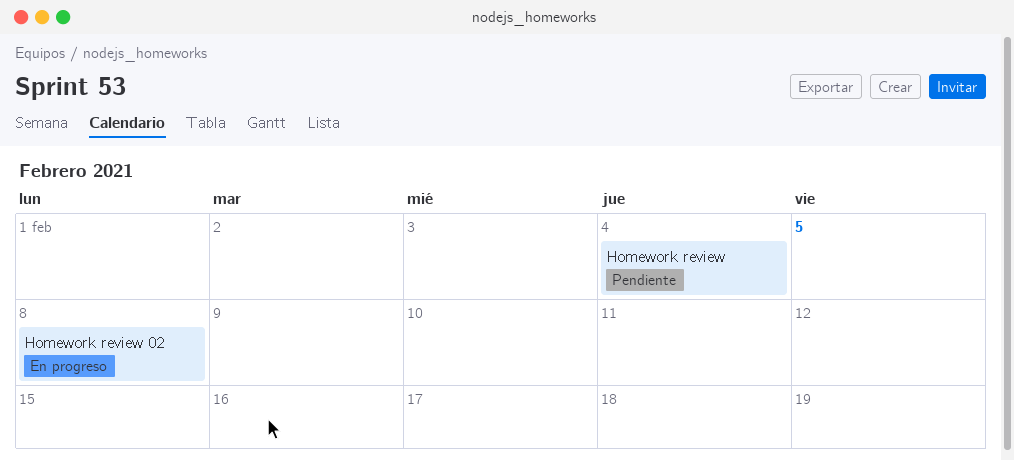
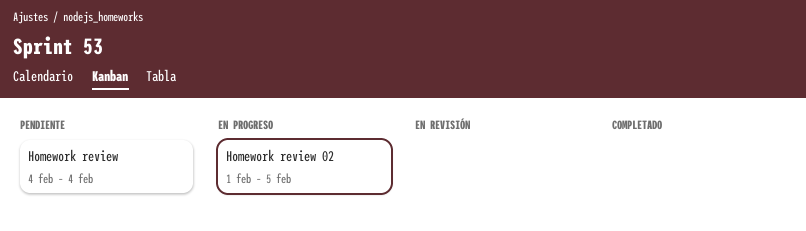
Homework review 02, due: Feb 8 -> Feb 5

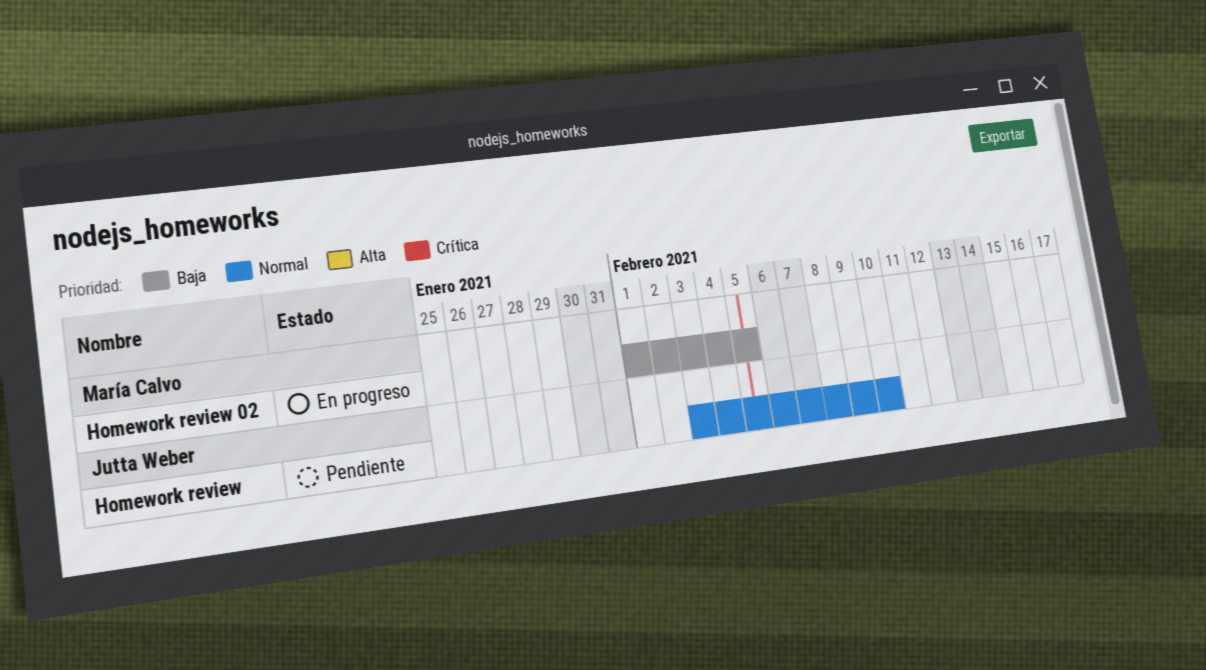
Homework review, start: Feb 4 -> Feb 3
Homework review, due: Feb 4 -> Feb 10

